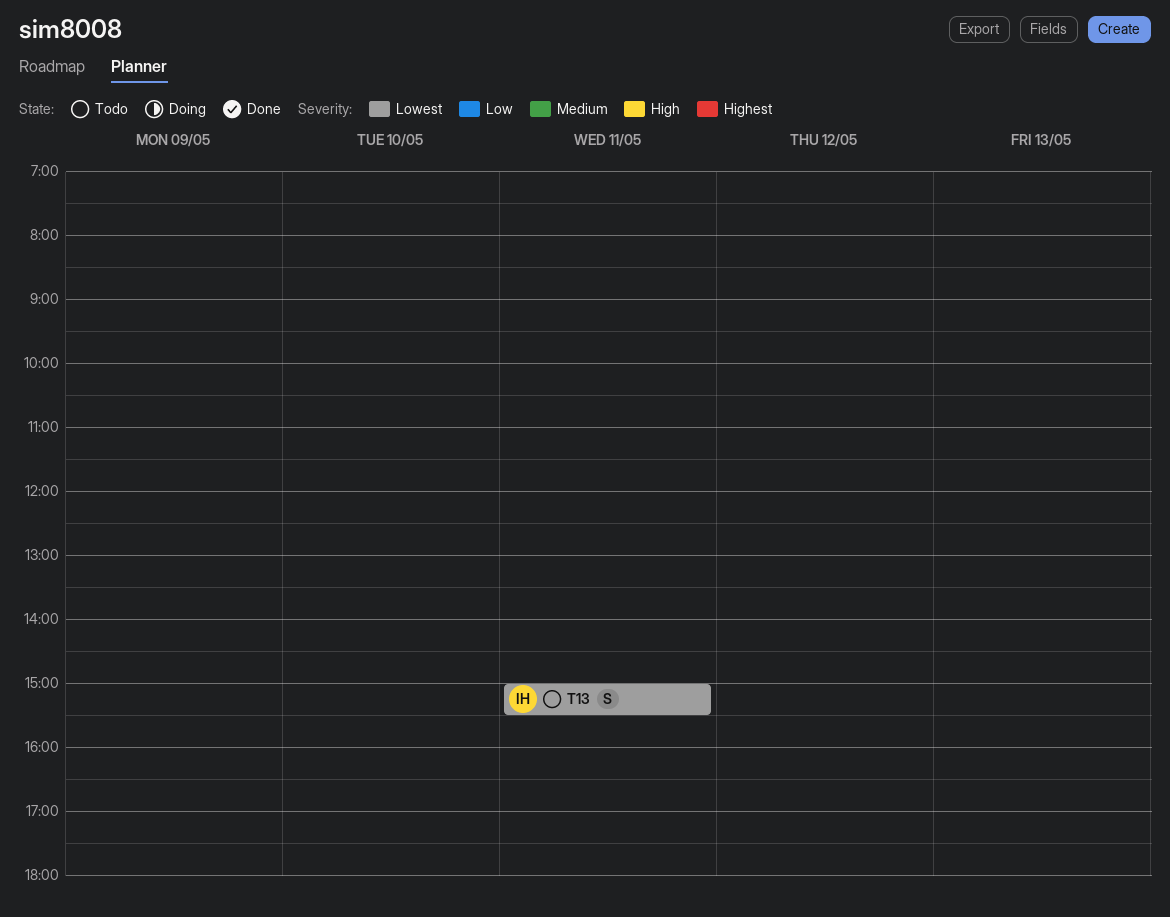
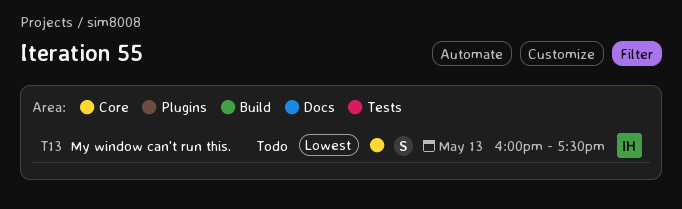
T13, day: May 11 -> May 13
T13, begins: 15:00 -> 16:00
T13, ends: 15:30 -> 17:30

